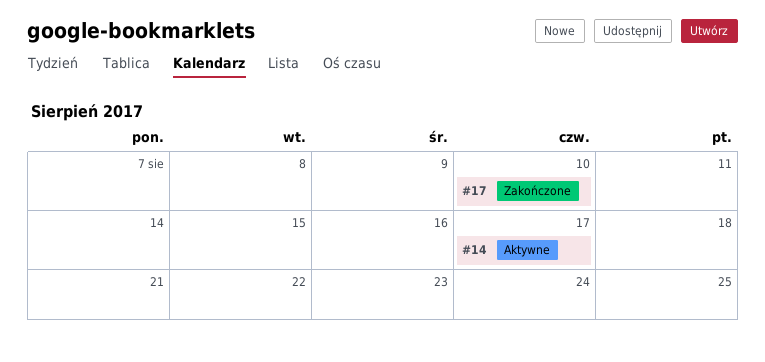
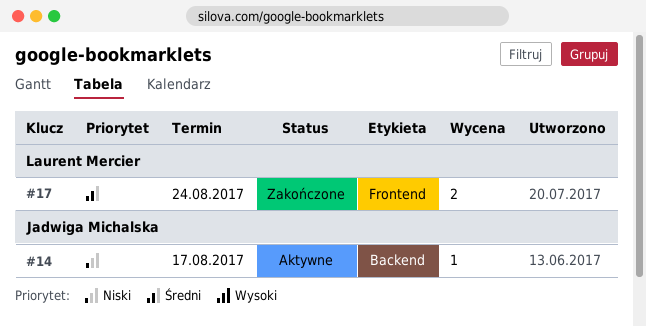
#17, due: Aug 10 -> Aug 24

